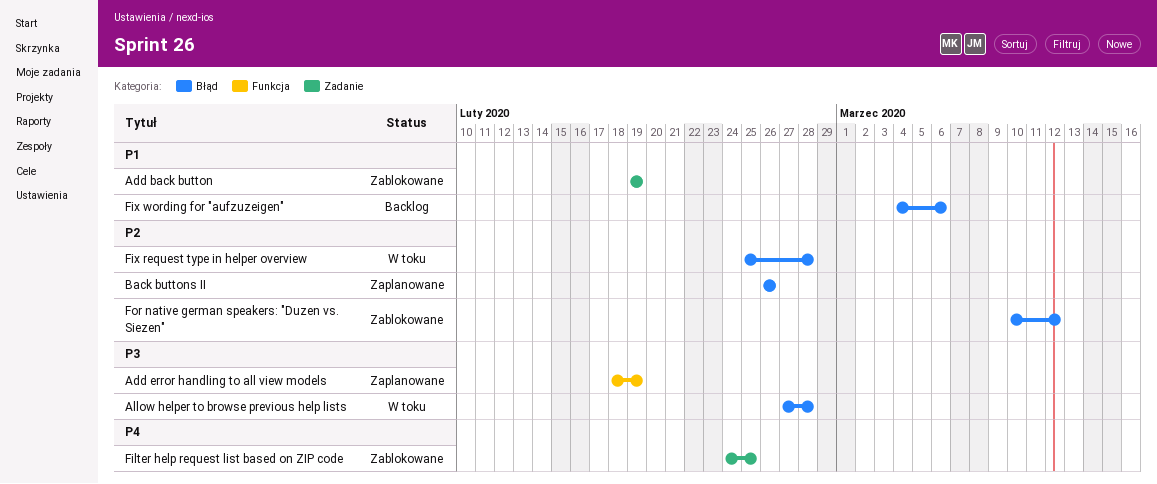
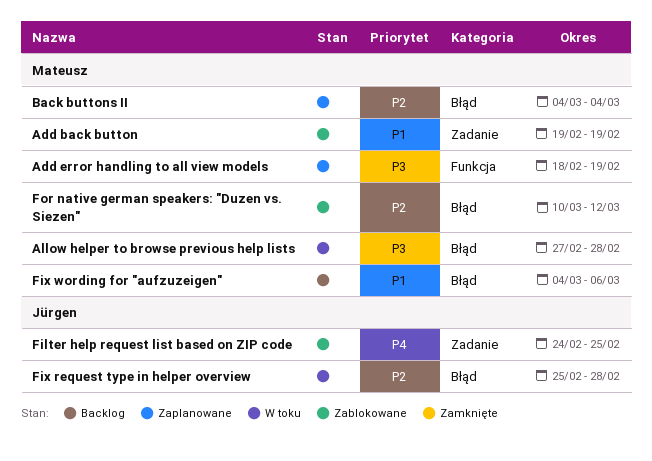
Back buttons II, start: Feb 26 -> Mar 4
Back buttons II, due: Feb 26 -> Mar 4

